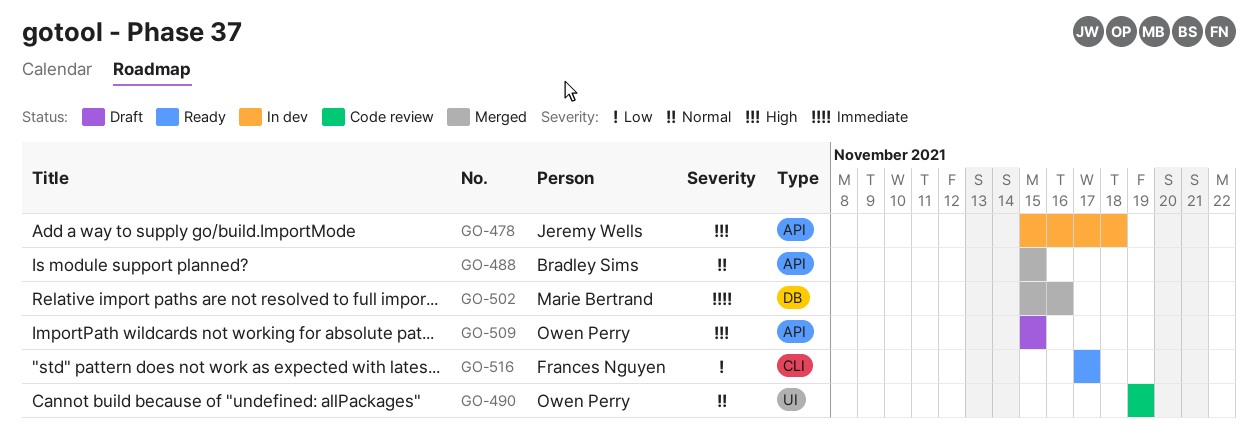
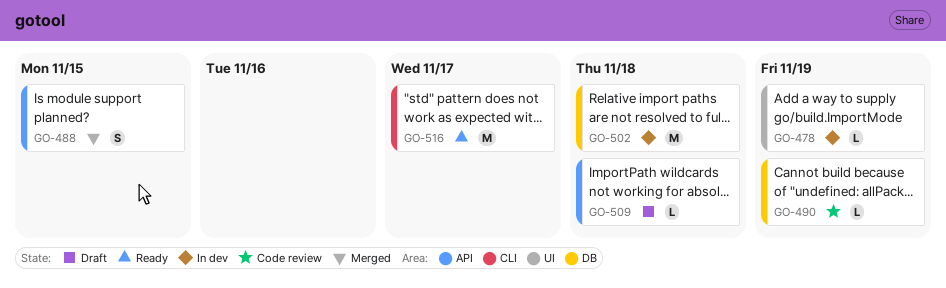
GO-478, label: API -> UI
GO-478, due: Nov 18 -> Nov 19
GO-490, label: UI -> DB
GO-502, status: Merged -> In dev
GO-502, due: Nov 16 -> Nov 18
GO-509, due: Nov 15 -> Nov 18

